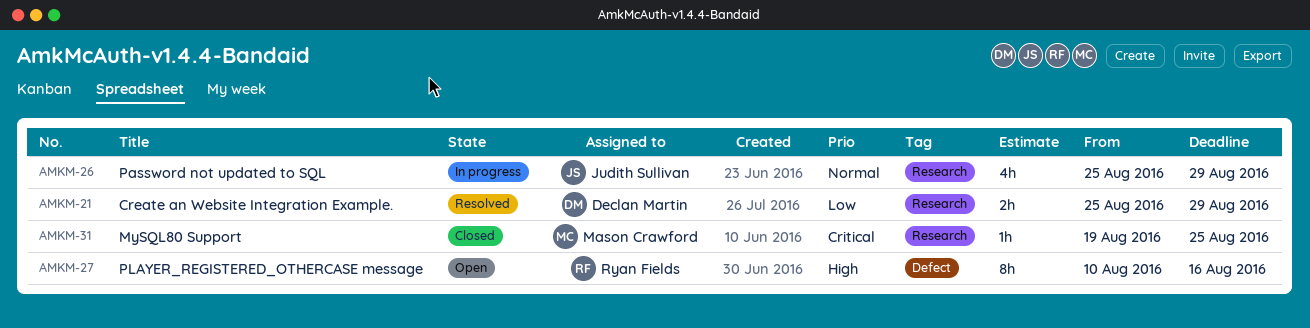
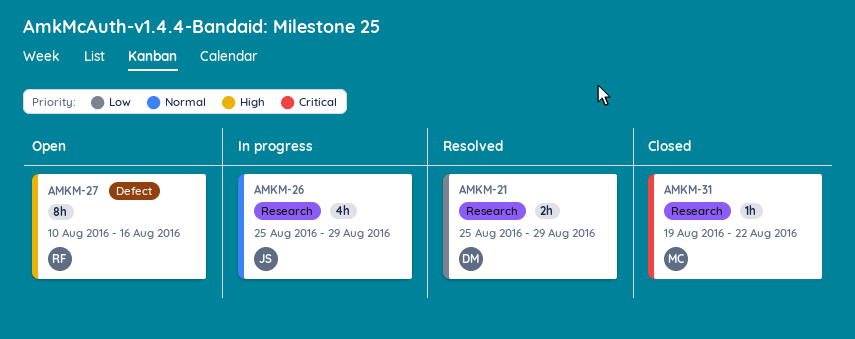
AMKM-31, due: Aug 25 -> Aug 22

